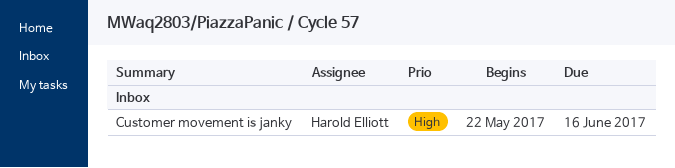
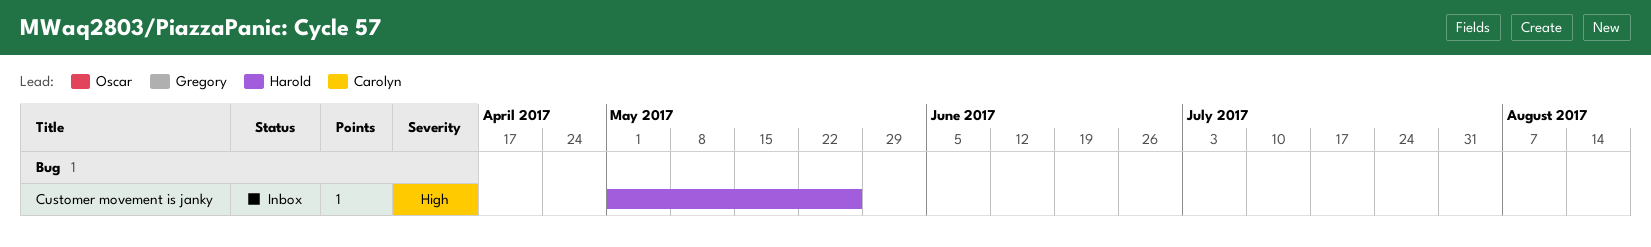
Customer movement is janky, start: May 22 -> May 1
Customer movement is janky, due: Jun 16 -> May 26

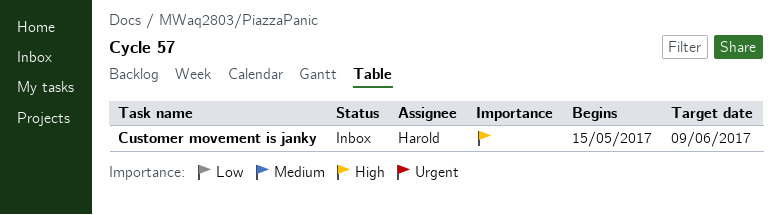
Customer movement is janky, start: May 1 -> May 15
Customer movement is janky, due: May 26 -> Jun 9

